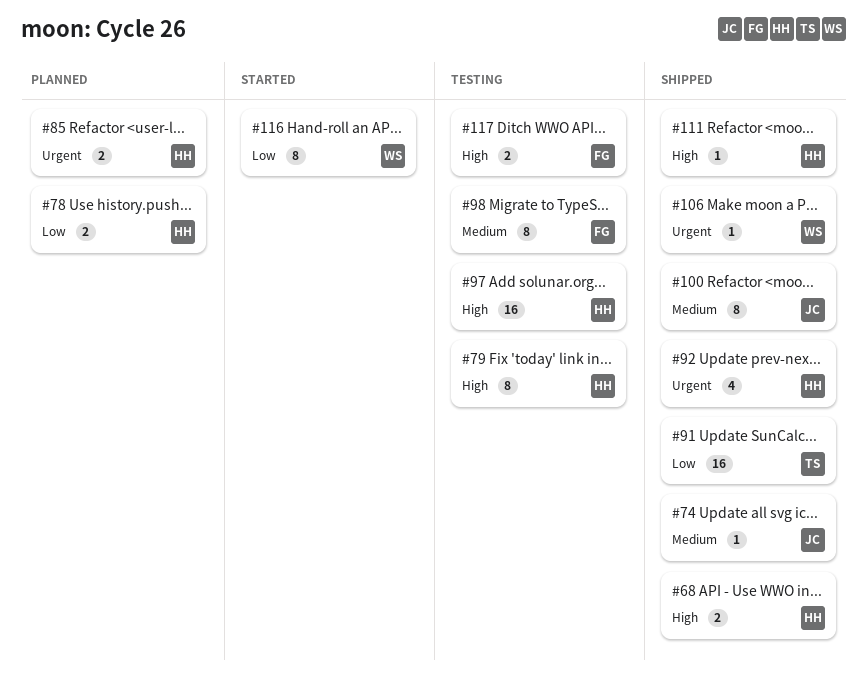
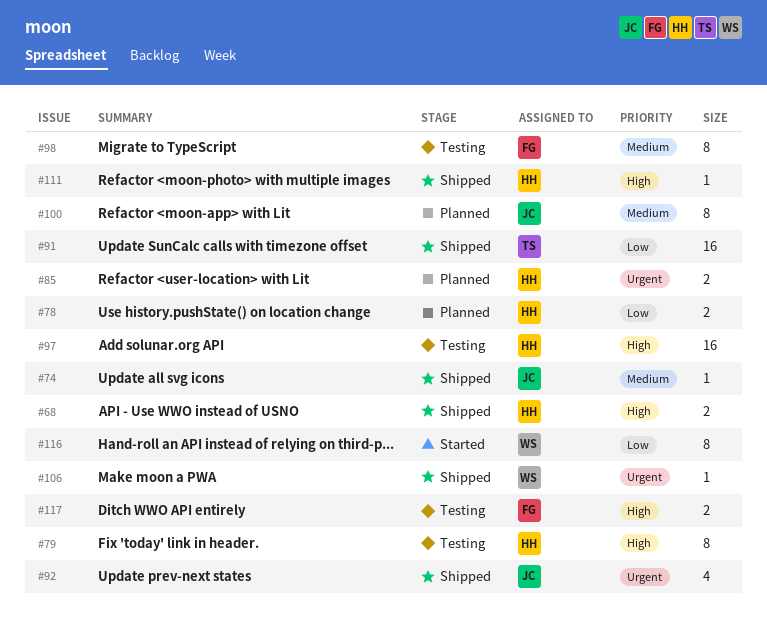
#92, owner: HH -> JC
#100, status: Shipped -> Planned

